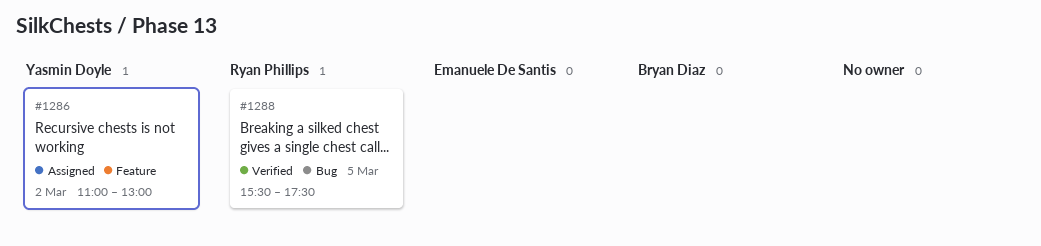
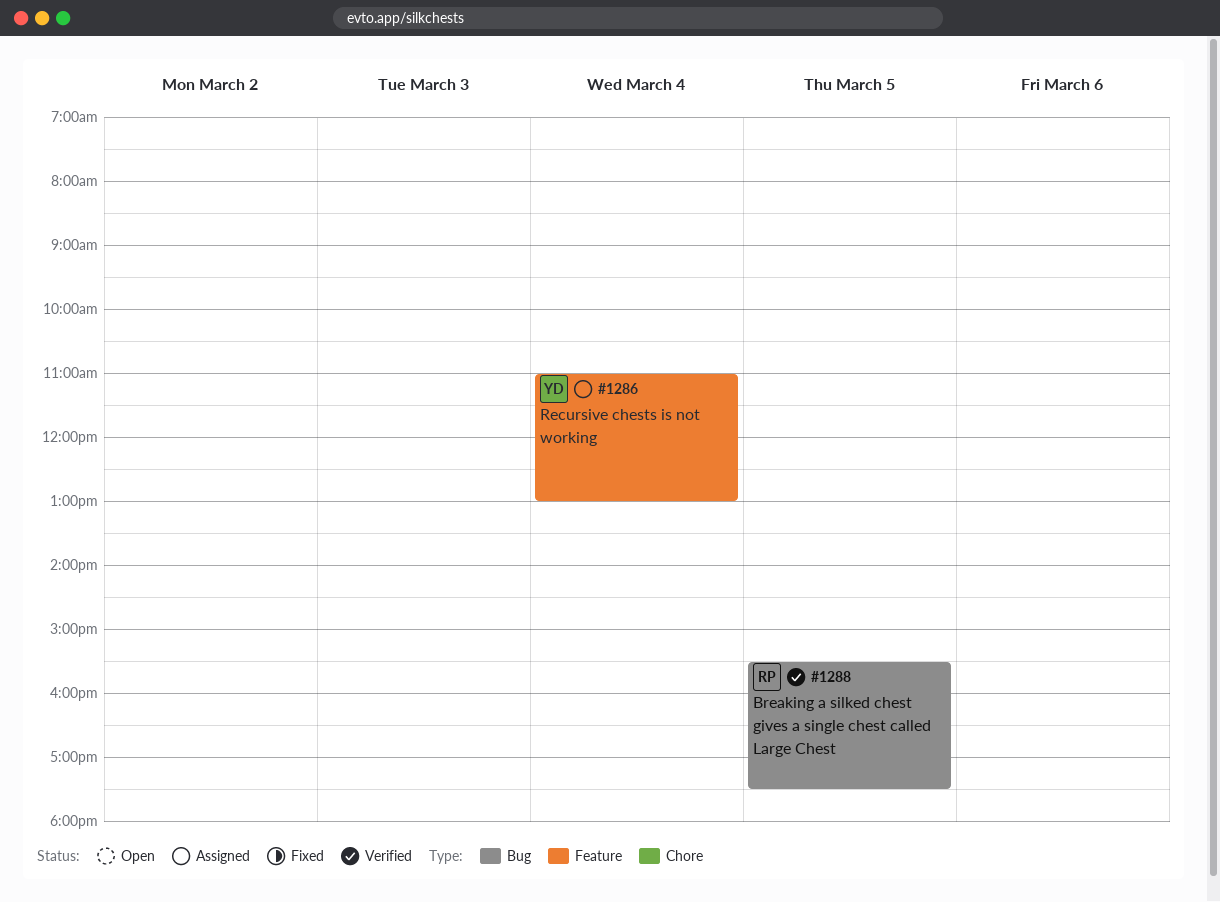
#1286, day: Mar 2 -> Mar 4

